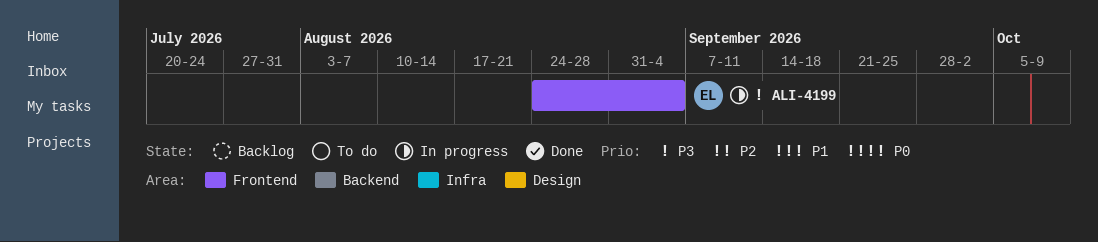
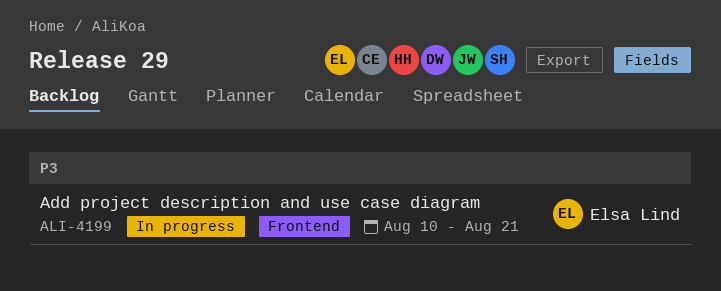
ALI-4199, start: Aug 24 -> Aug 10
ALI-4199, due: Sep 4 -> Aug 21

